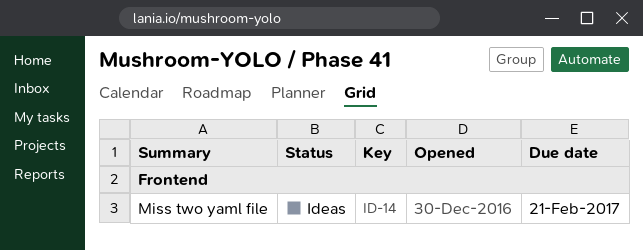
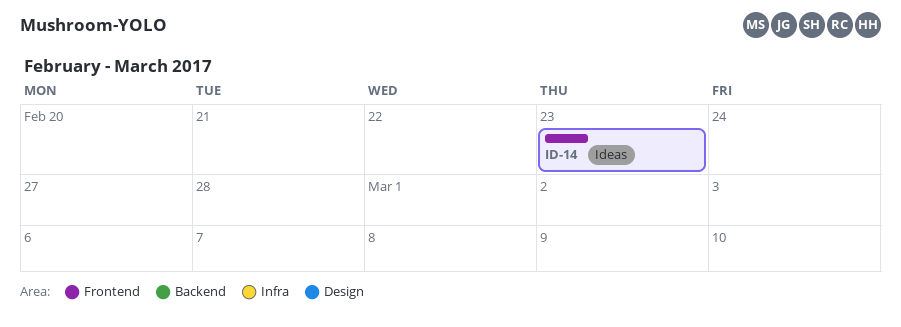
ID-14, due: Feb 21 -> Feb 23

